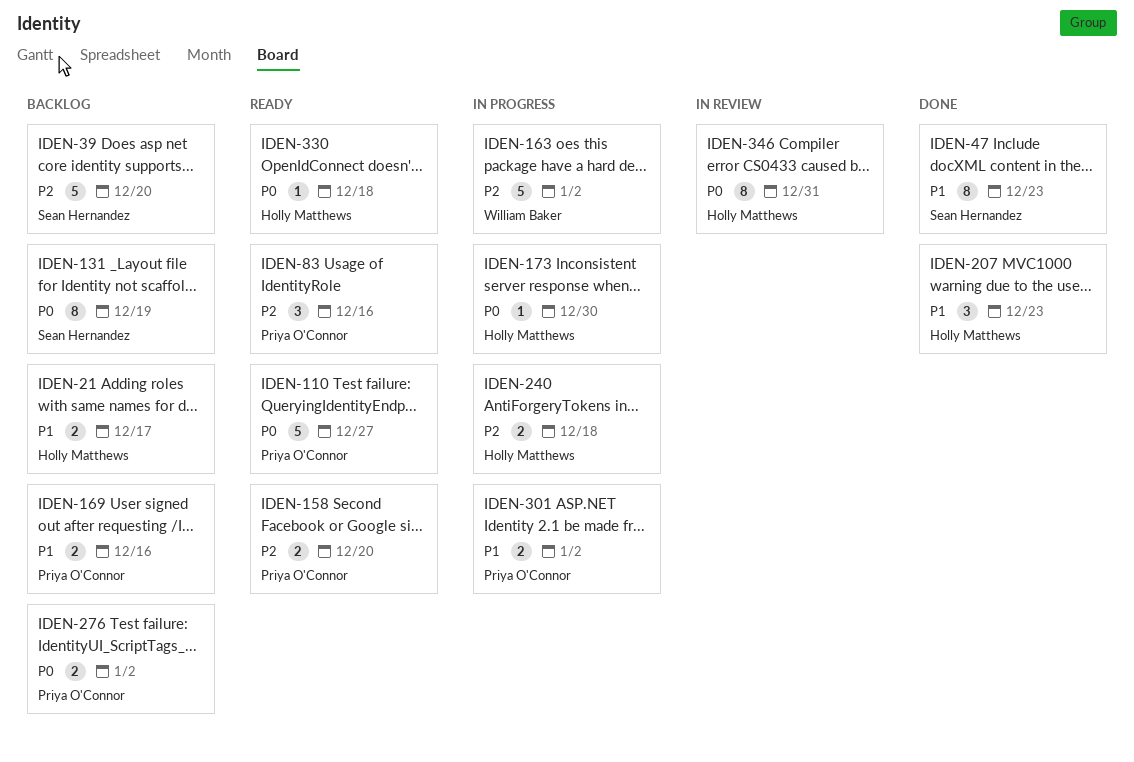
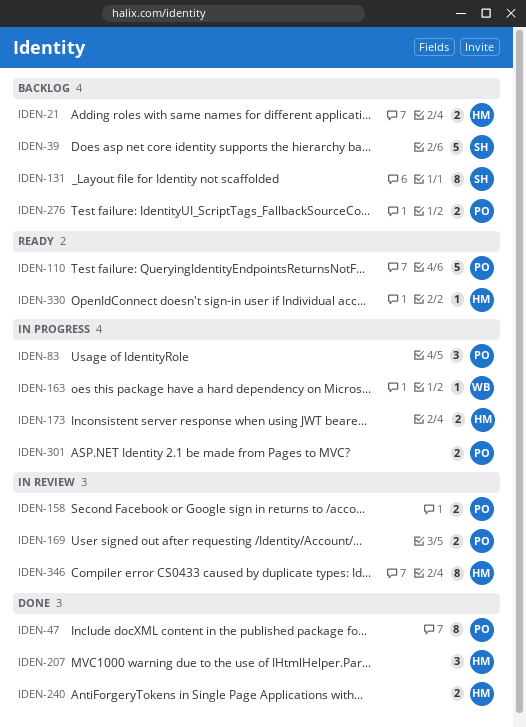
IDEN-47, owner: Sean Hernandez -> Priya O'Connor
IDEN-83, status: Ready -> In progress
IDEN-158, status: Ready -> In review
IDEN-163, estimate: 5 -> 1
IDEN-169, status: Backlog -> In review
IDEN-173, estimate: 1 -> 2
IDEN-240, status: In progress -> Done

